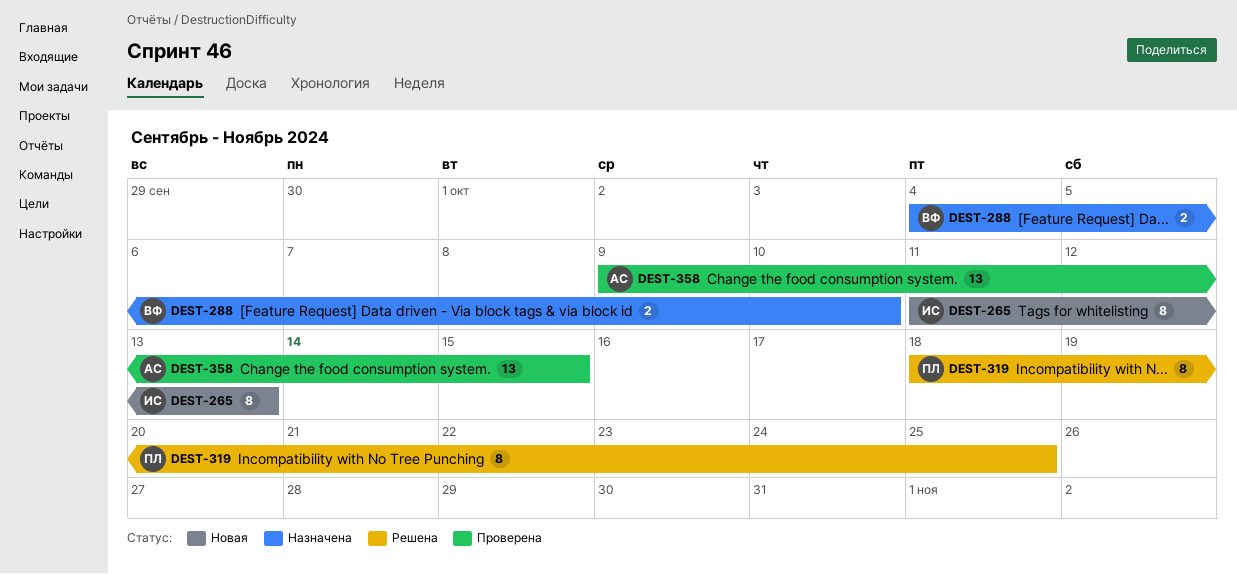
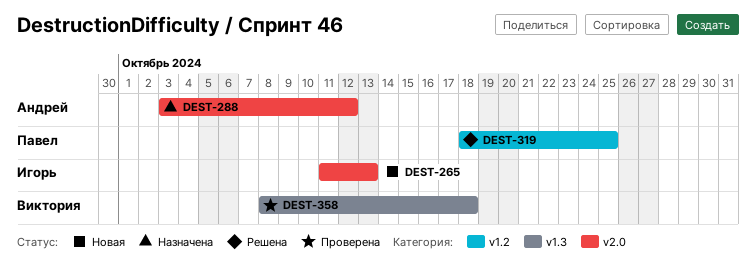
DEST-288, owner: Виктория -> Андрей
DEST-288, start: Oct 4 -> Oct 3
DEST-288, due: Oct 10 -> Oct 12
DEST-358, owner: Андрей -> Виктория
DEST-358, start: Oct 9 -> Oct 8
DEST-358, due: Oct 15 -> Oct 18

